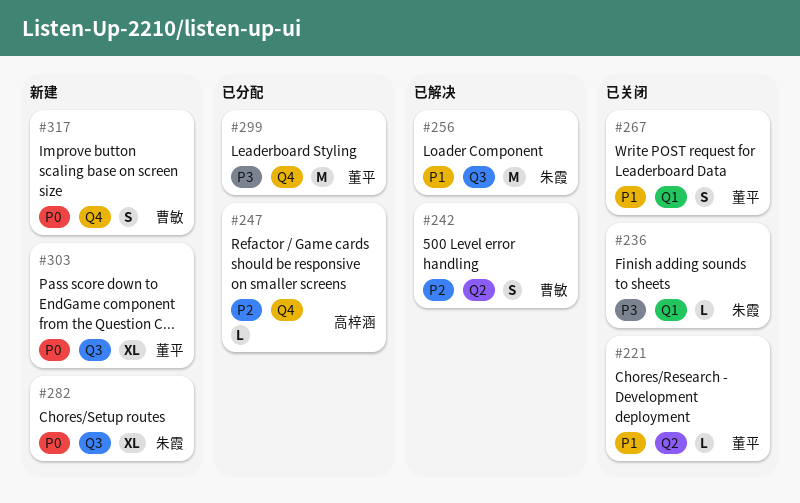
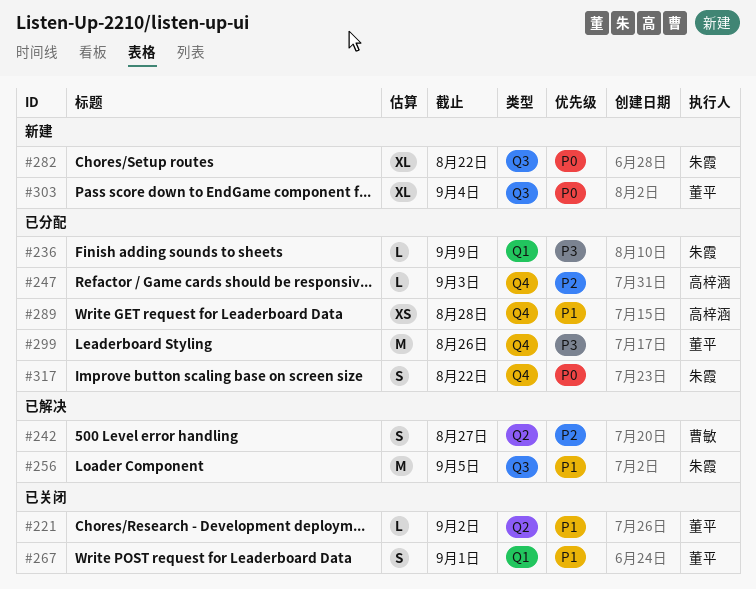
#236, status: 已关闭 -> 已分配
#289: none -> present
#317, status: 新建 -> 已分配
#317, owner: 曹敏 -> 朱霞

